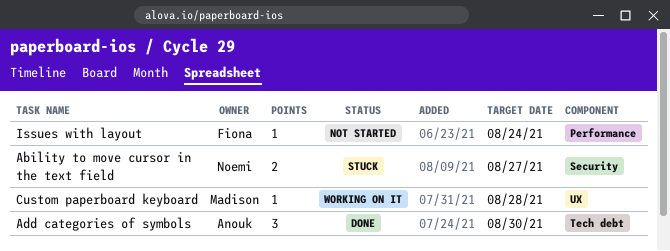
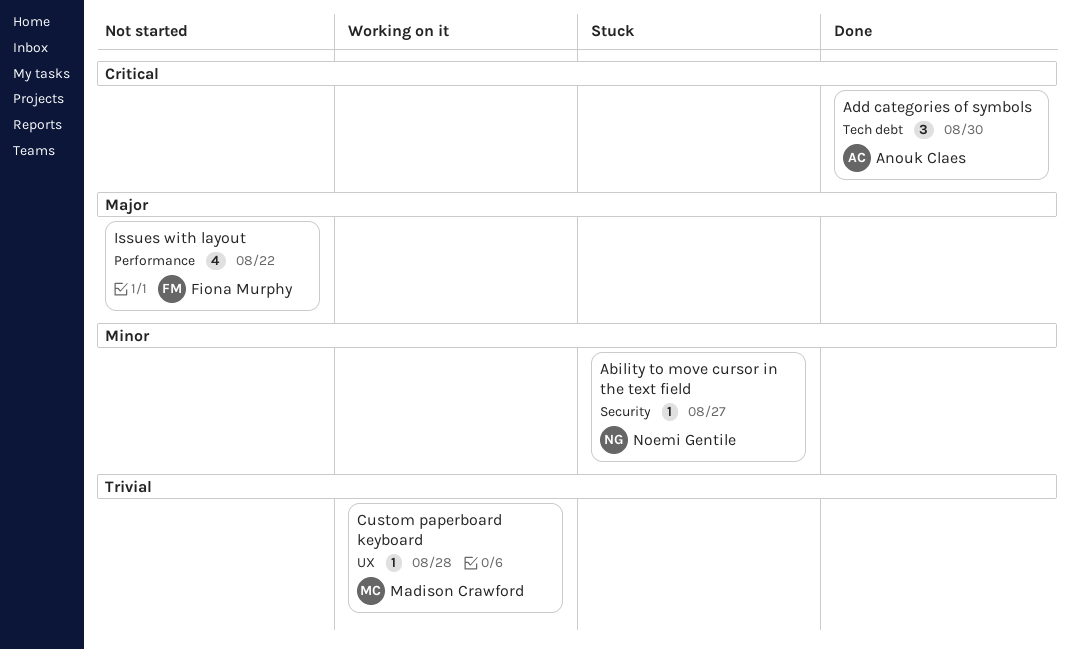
Ability to move cursor in the text field, estimate: 2 -> 1
Issues with layout, estimate: 1 -> 4
Issues with layout, due: Aug 24 -> Aug 22

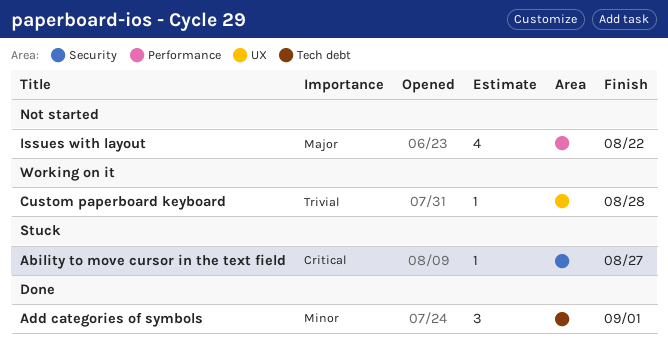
Ability to move cursor in the text field, priority: Minor -> Critical
Add categories of symbols, priority: Critical -> Minor
Add categories of symbols, due: Aug 30 -> Sep 1

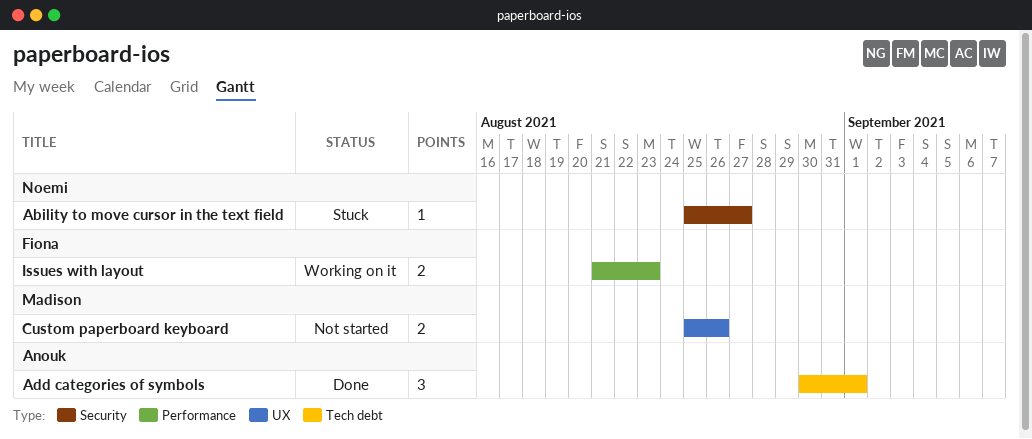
Custom paperboard keyboard, status: Working on it -> Not started
Custom paperboard keyboard, estimate: 1 -> 2
Custom paperboard keyboard, due: Aug 28 -> Aug 26
Issues with layout, status: Not started -> Working on it
Issues with layout, estimate: 4 -> 2
Issues with layout, due: Aug 22 -> Aug 23

